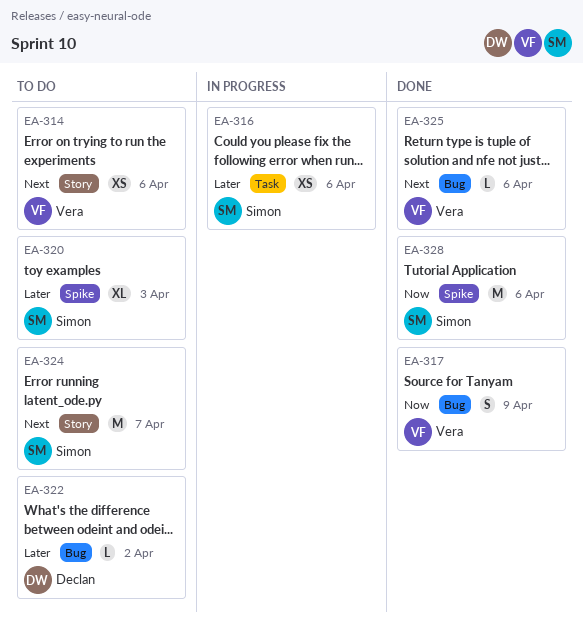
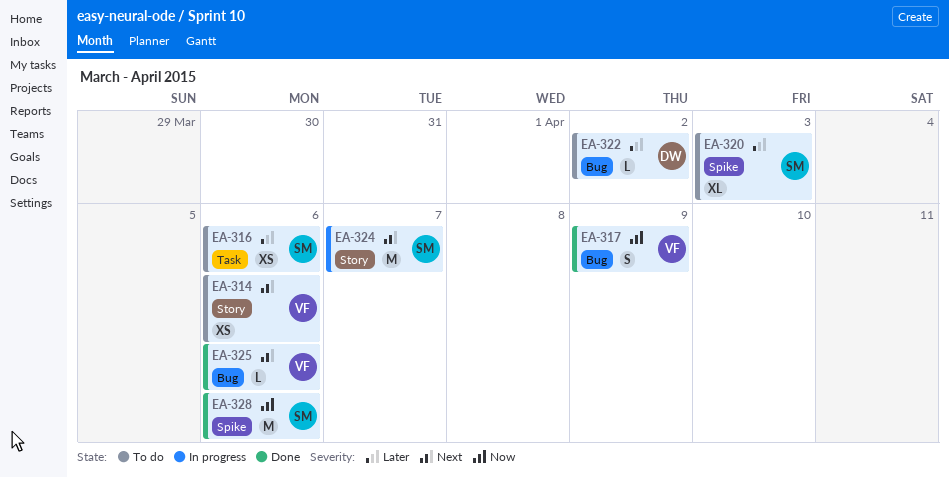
EA-316, status: In progress -> To do
EA-324, status: To do -> In progress

